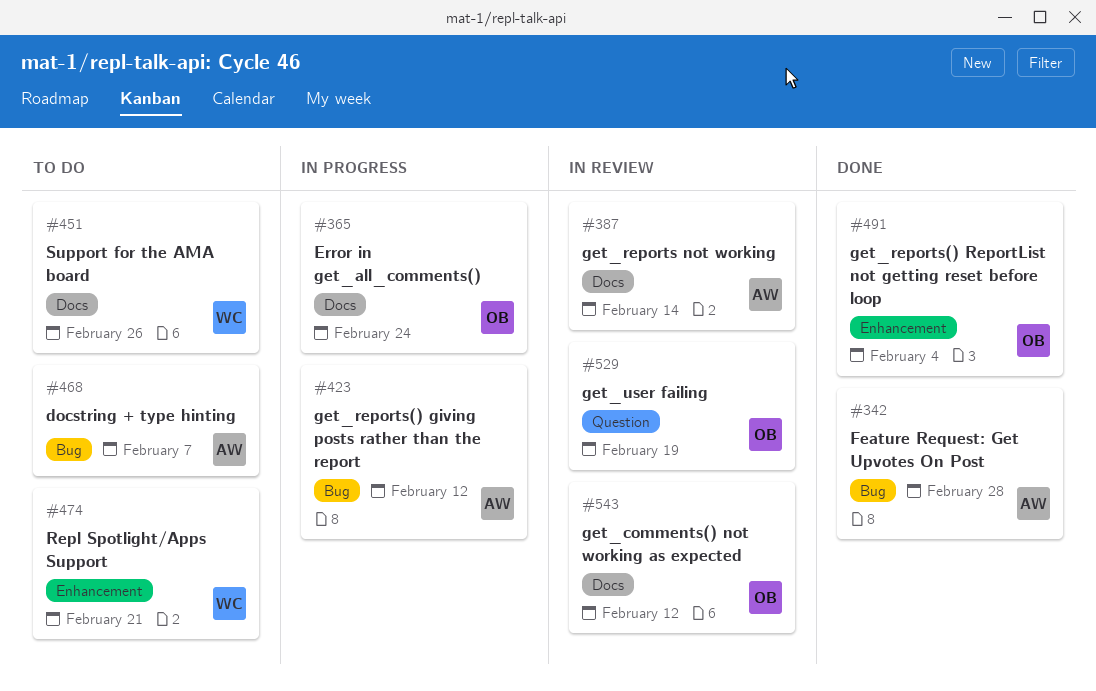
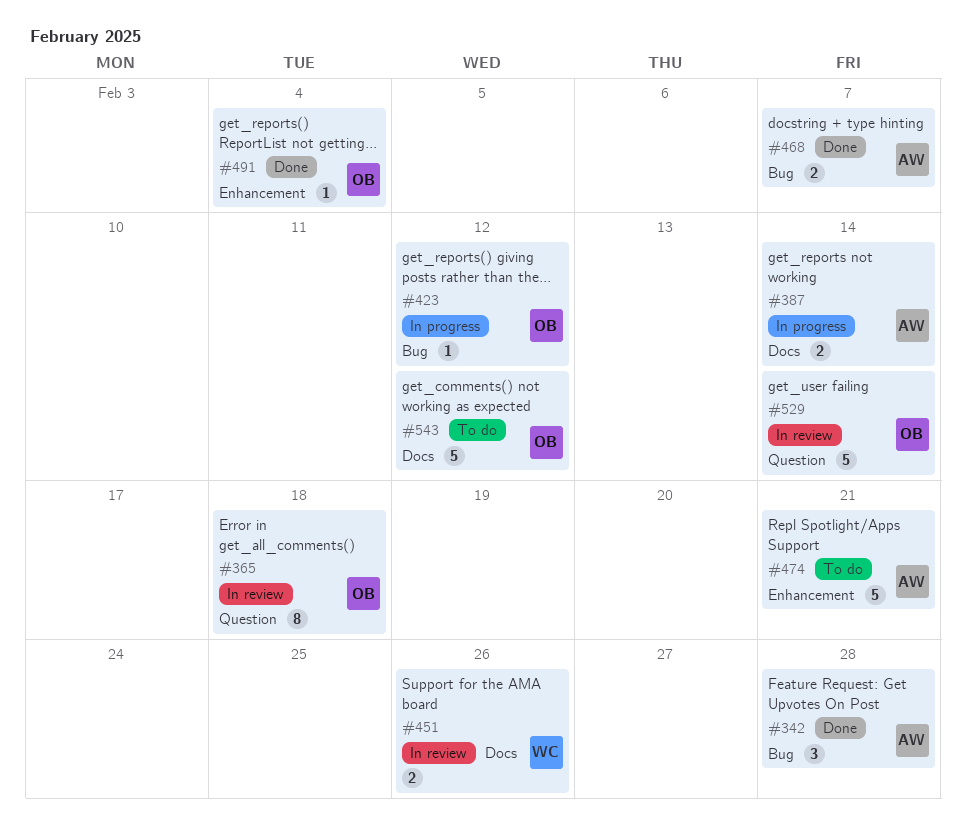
#365, status: In progress -> In review
#365, label: Docs -> Question
#365, due: Feb 24 -> Feb 18
#387, status: In review -> In progress
#423, owner: AW -> OB
#451, status: To do -> In review
#468, status: To do -> Done
#474, owner: WC -> AW
#529, due: Feb 19 -> Feb 14
#543, status: In review -> To do

